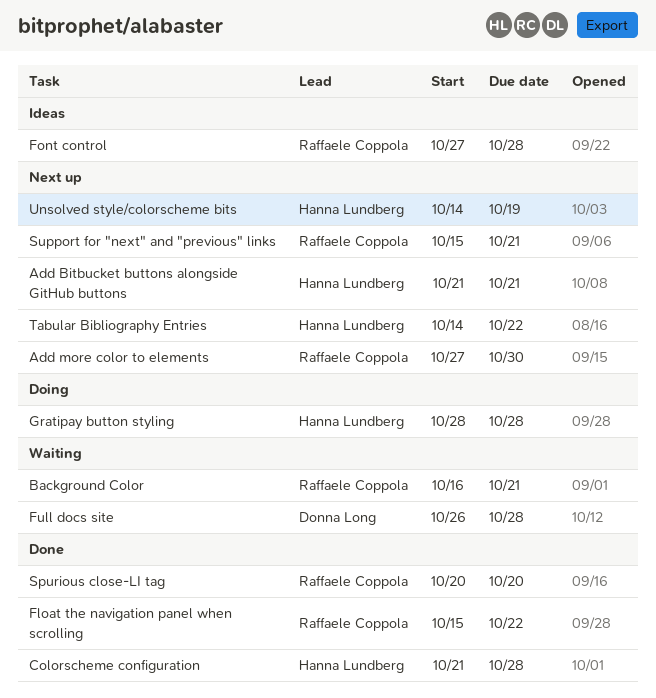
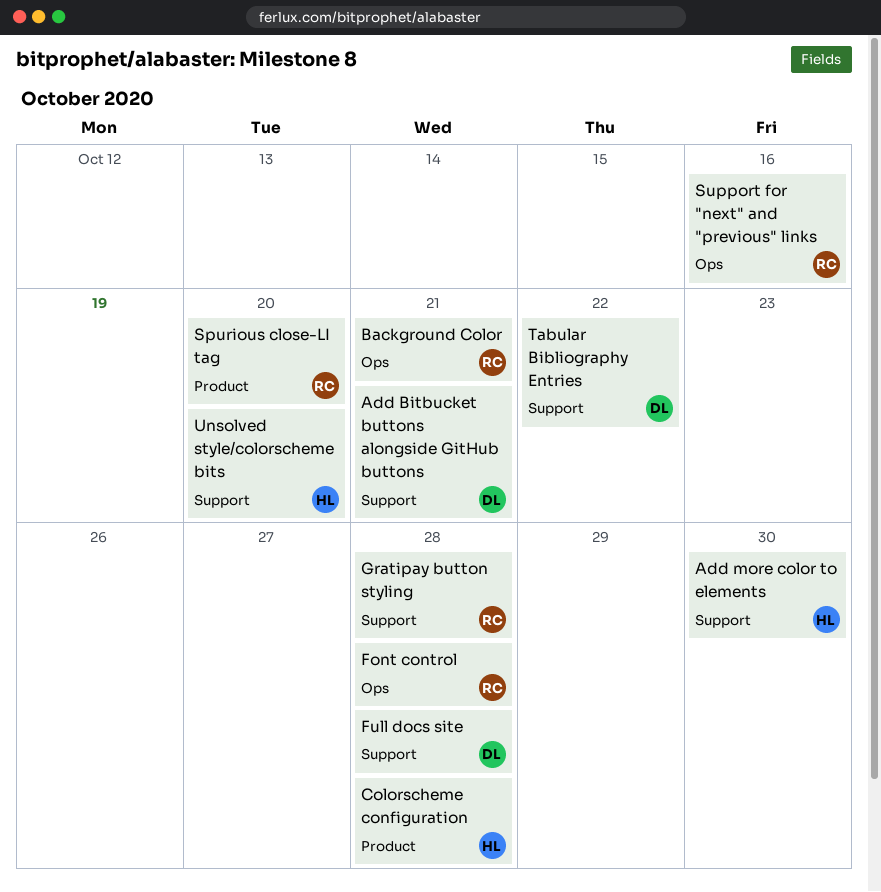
Add Bitbucket buttons alongside GitHub buttons, owner: Hanna Lundberg -> Donna Long
Add more color to elements, owner: Raffaele Coppola -> Hanna Lundberg
Float the navigation panel when scrolling: present -> none
Gratipay button styling, owner: Hanna Lundberg -> Raffaele Coppola
Support for "next" and "previous" links, due: Oct 21 -> Oct 16
Tabular Bibliography Entries, owner: Hanna Lundberg -> Donna Long
Unsolved style/colorscheme bits, due: Oct 19 -> Oct 20

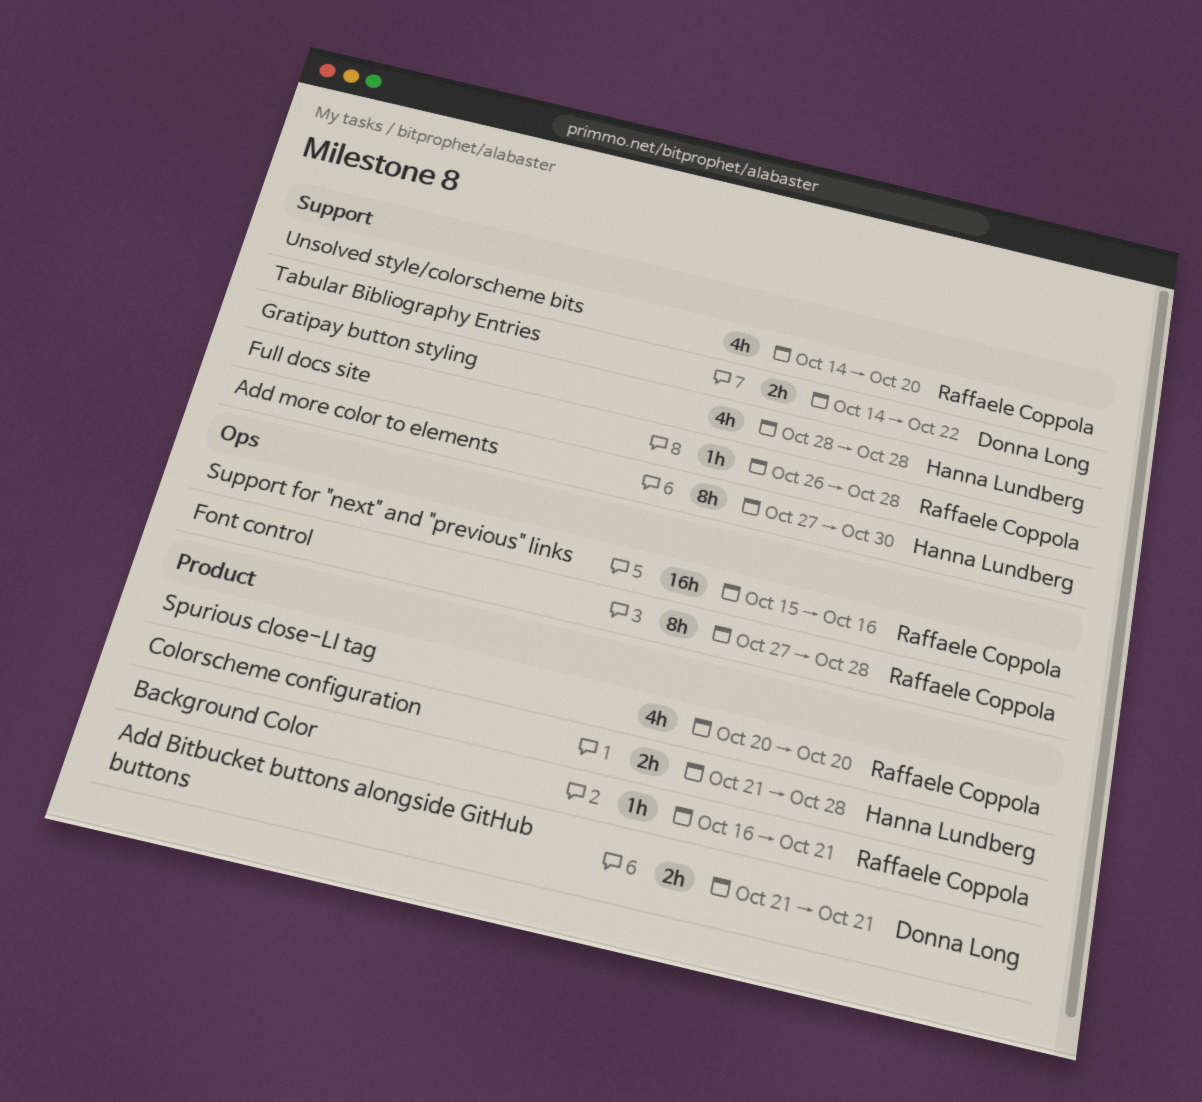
Add Bitbucket buttons alongside GitHub buttons, label: Support -> Product
Background Color, label: Ops -> Product
Full docs site, owner: Donna Long -> Raffaele Coppola
Gratipay button styling, owner: Raffaele Coppola -> Hanna Lundberg
Unsolved style/colorscheme bits, owner: Hanna Lundberg -> Raffaele Coppola

